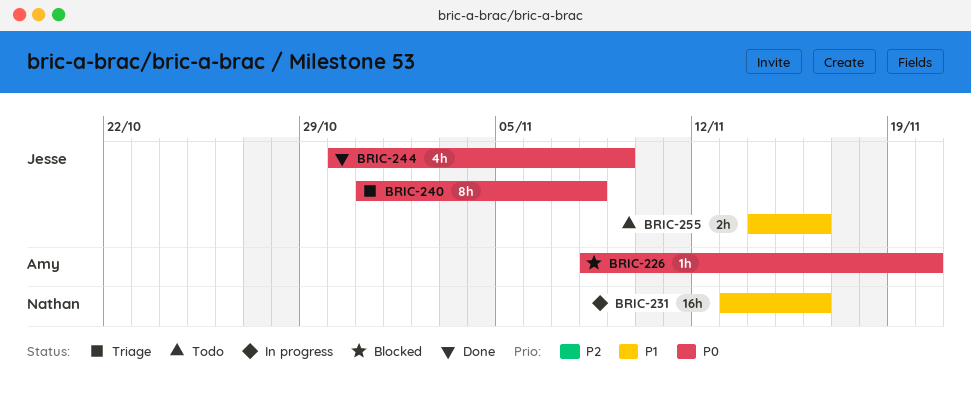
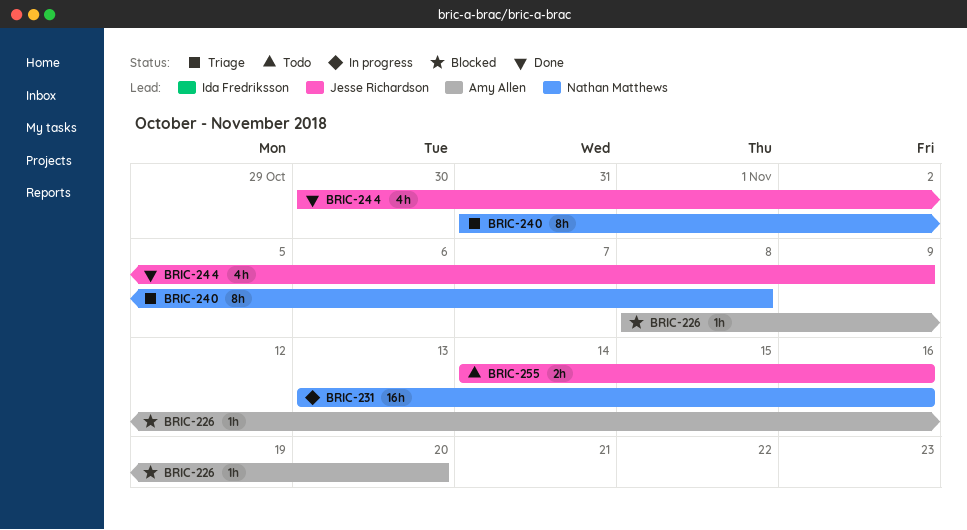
BRIC-240, owner: Jesse Richardson -> Nathan Matthews

